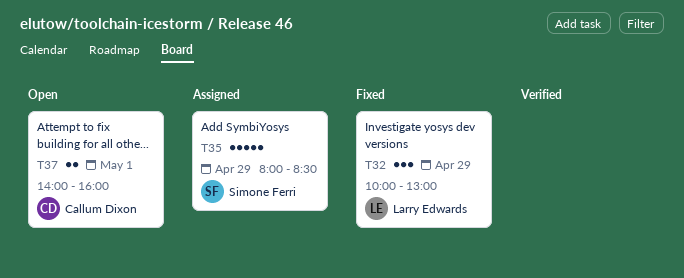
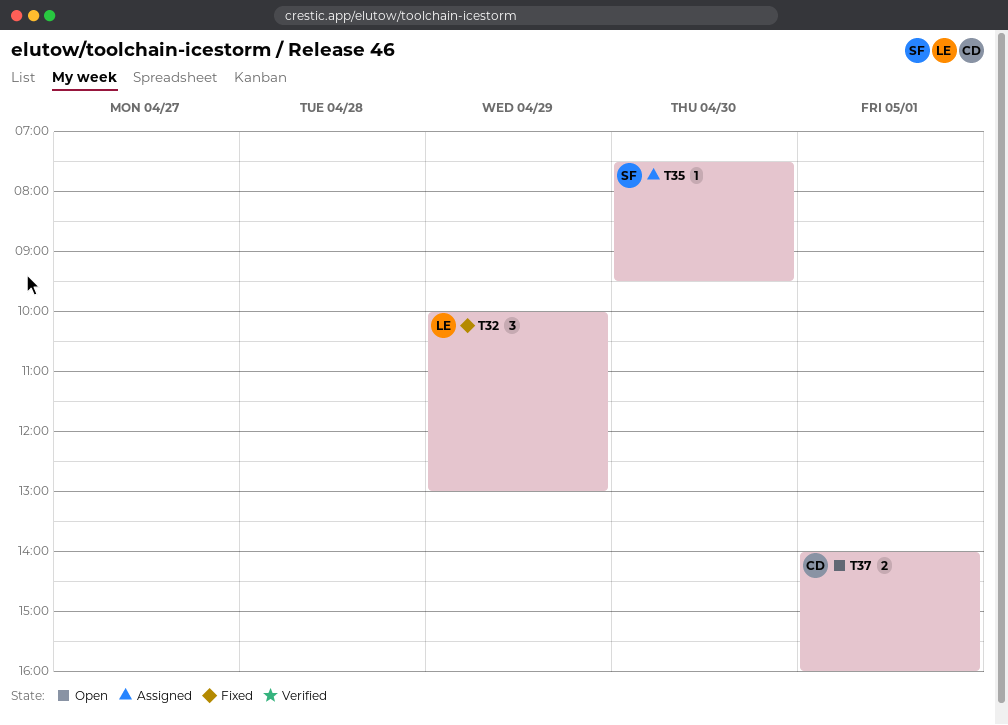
T35, estimate: 5 -> 1
T35, day: Apr 29 -> Apr 30
T35, begins: 08:00 -> 07:30
T35, ends: 08:30 -> 09:30

